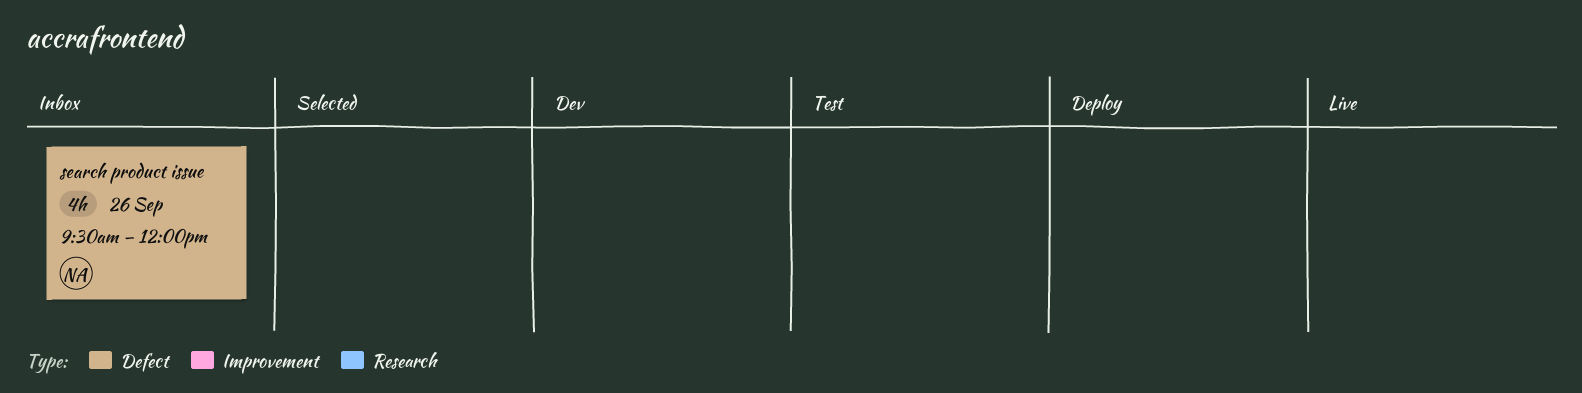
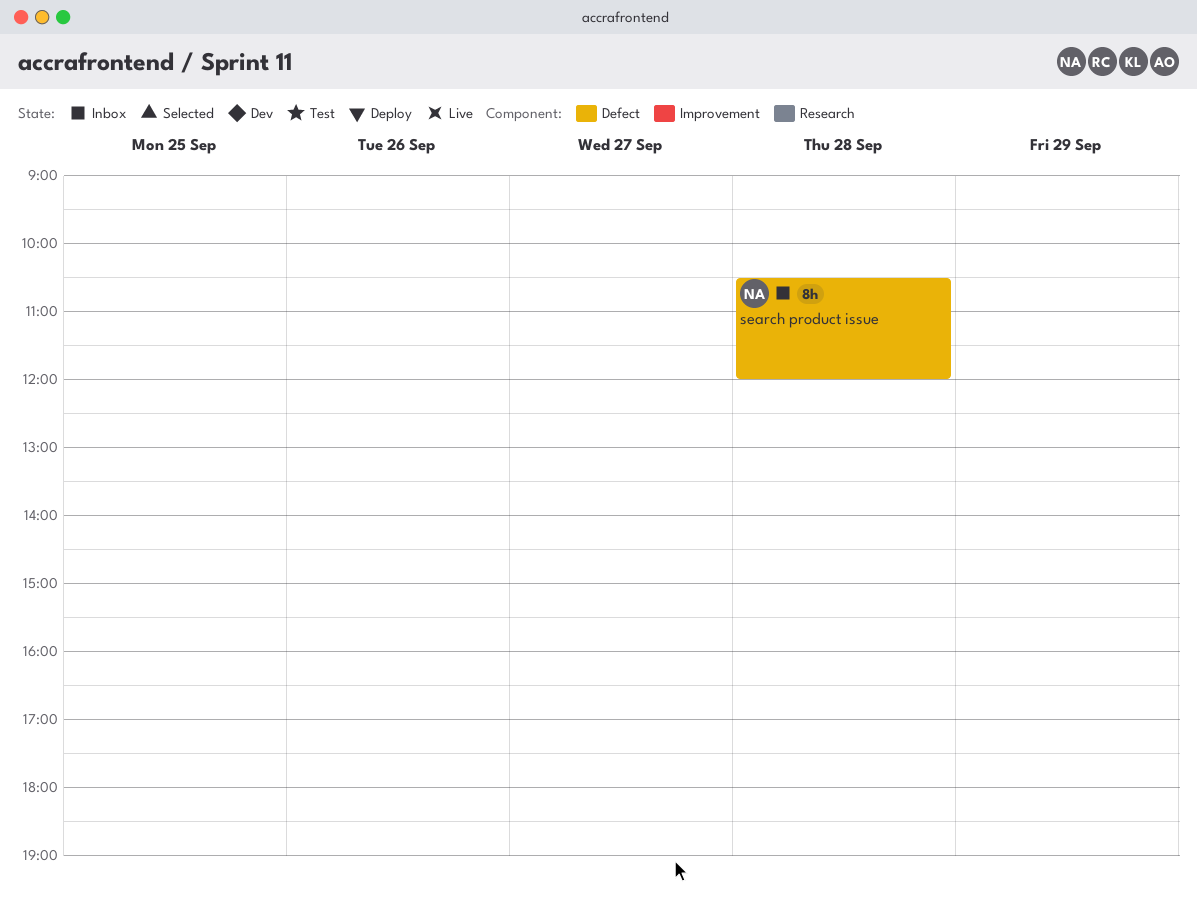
search product issue, estimate: 4h -> 8h
search product issue, day: Sep 26 -> Sep 28
search product issue, begins: 09:30 -> 10:30

